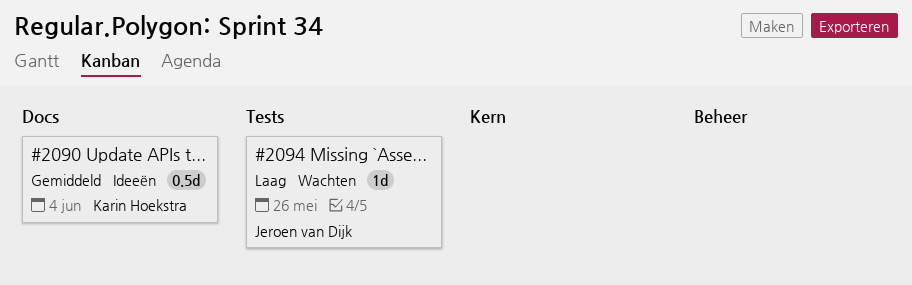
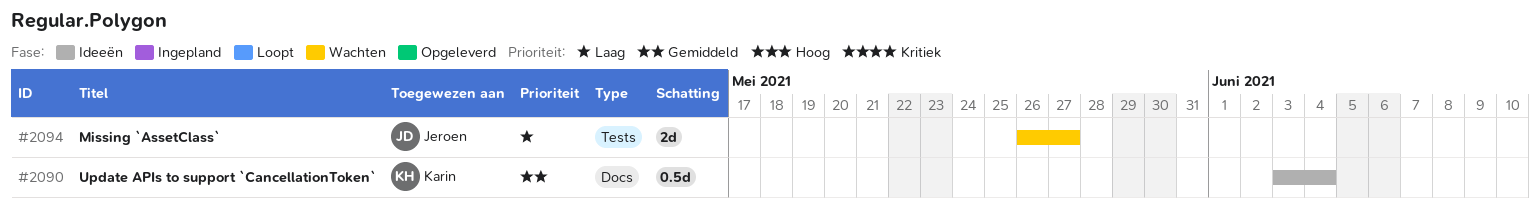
#2094, estimate: 1d -> 2d
#2094, due: May 26 -> May 27

